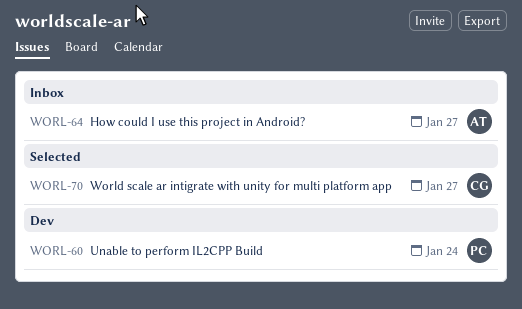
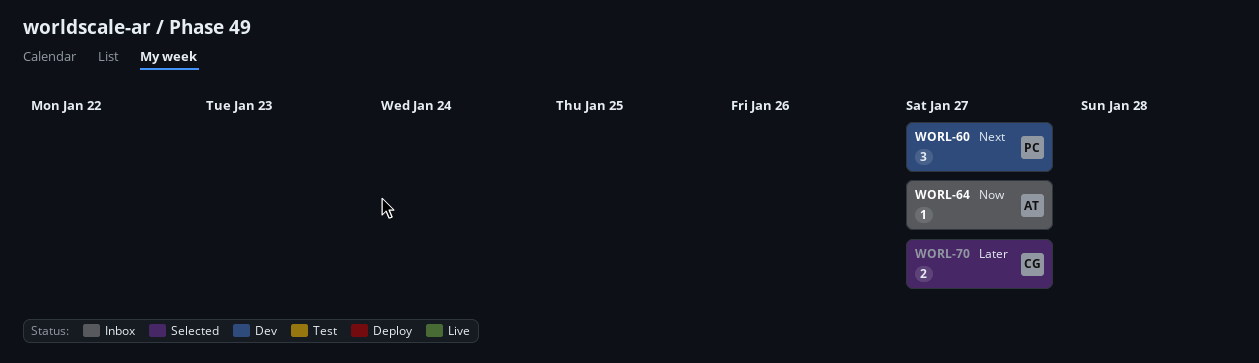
WORL-60, due: Jan 24 -> Jan 27

